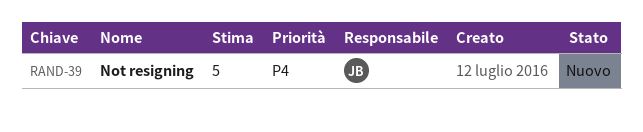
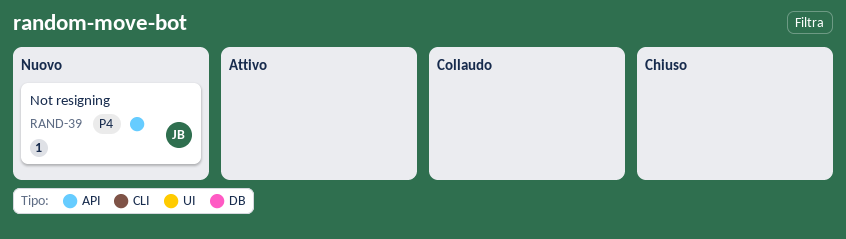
RAND-39, estimate: 5 -> 1

